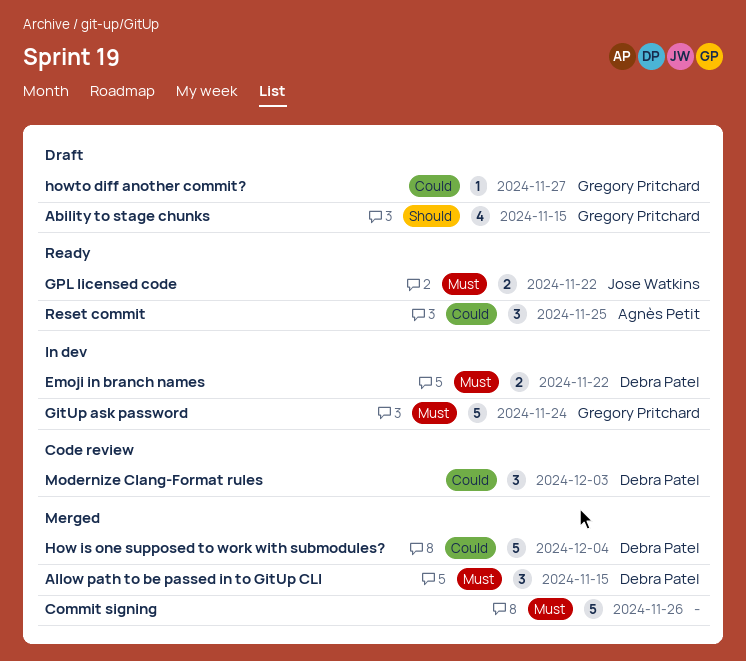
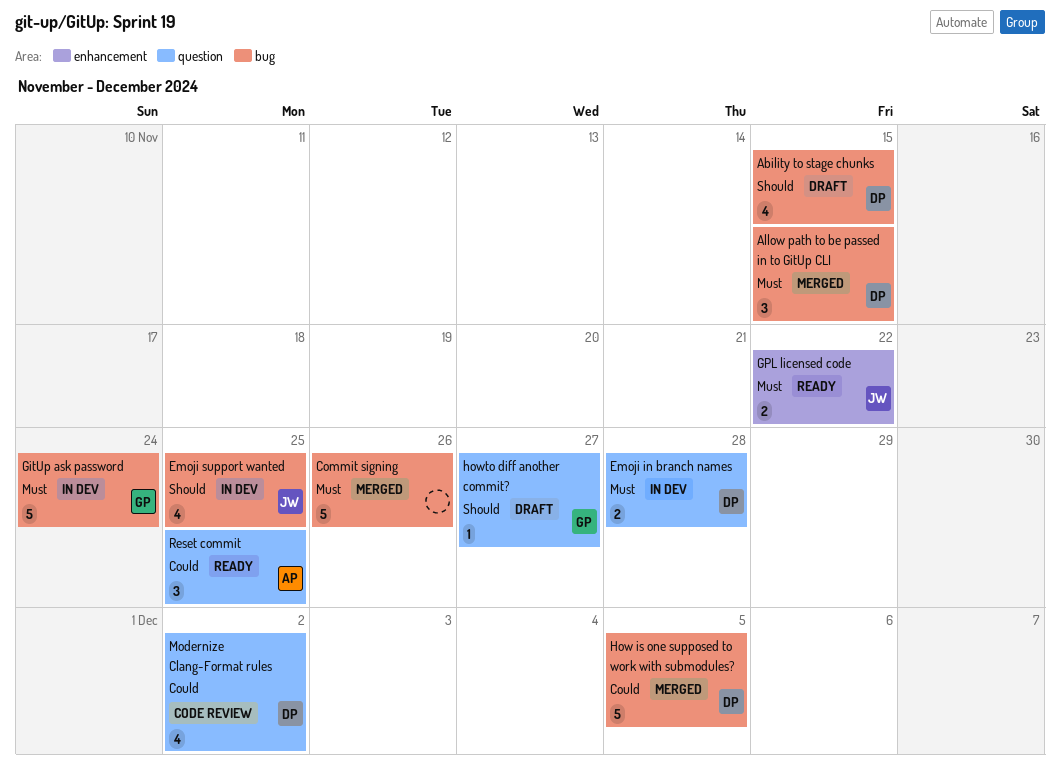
Ability to stage chunks, owner: Gregory Pritchard -> Debra Patel
Emoji in branch names, due: Nov 22 -> Nov 28
Emoji support wanted: none -> present
How is one supposed to work with submodules?, due: Dec 4 -> Dec 5
howto diff another commit?, priority: Could -> Should
Modernize Clang-Format rules, estimate: 3 -> 4
Modernize Clang-Format rules, due: Dec 3 -> Dec 2

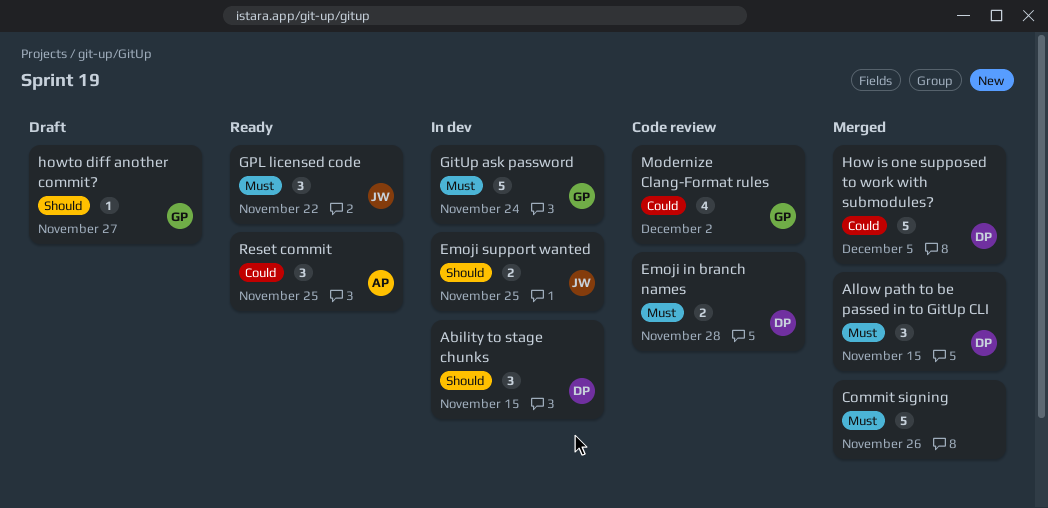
Ability to stage chunks, status: Draft -> In dev
Ability to stage chunks, estimate: 4 -> 3
Emoji in branch names, status: In dev -> Code review
Emoji support wanted, estimate: 4 -> 2
GPL licensed code, estimate: 2 -> 3
Modernize Clang-Format rules, owner: DP -> GP

